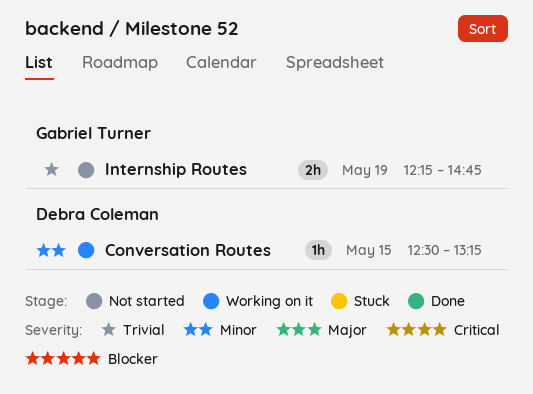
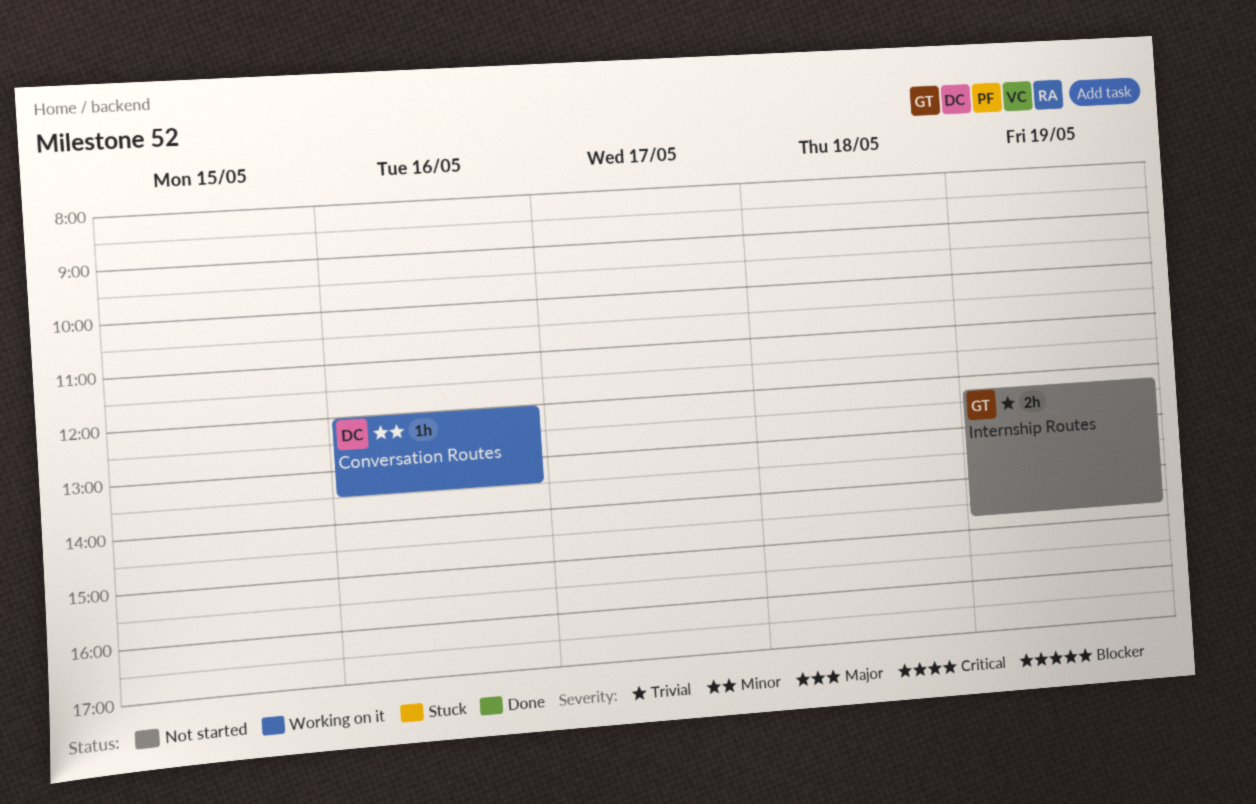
Conversation Routes, day: May 15 -> May 16
Conversation Routes, begins: 12:30 -> 12:00
Conversation Routes, ends: 13:15 -> 13:30

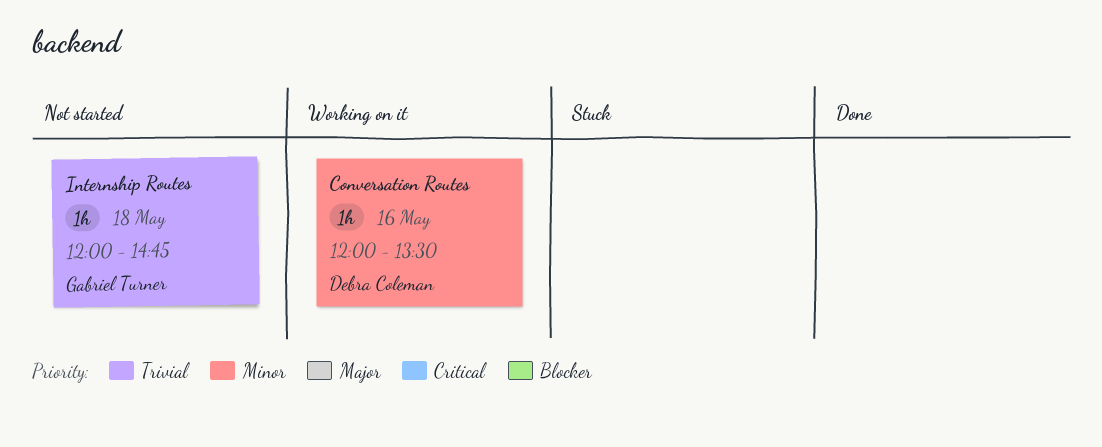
Internship Routes, estimate: 2h -> 1h
Internship Routes, day: May 19 -> May 18
Internship Routes, begins: 12:15 -> 12:00

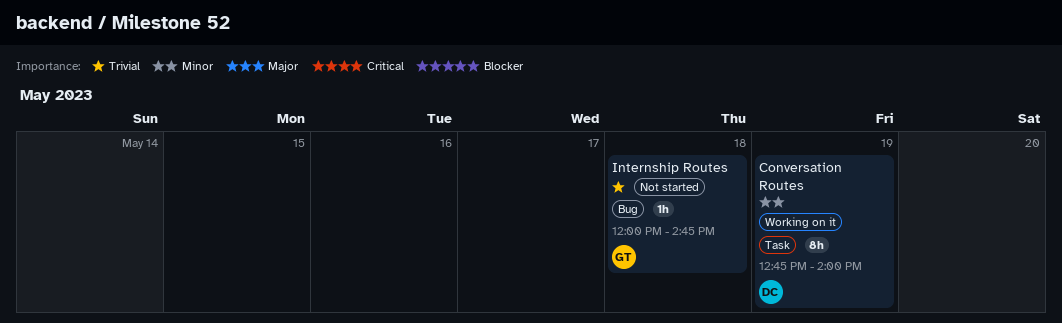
Conversation Routes, estimate: 1h -> 8h
Conversation Routes, day: May 16 -> May 19
Conversation Routes, begins: 12:00 -> 12:45
Conversation Routes, ends: 13:30 -> 14:00

